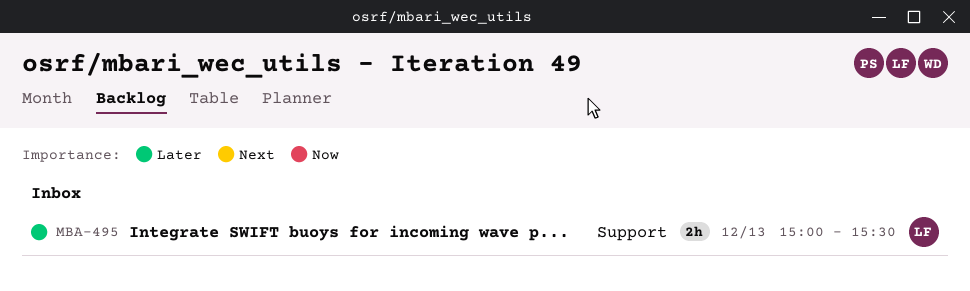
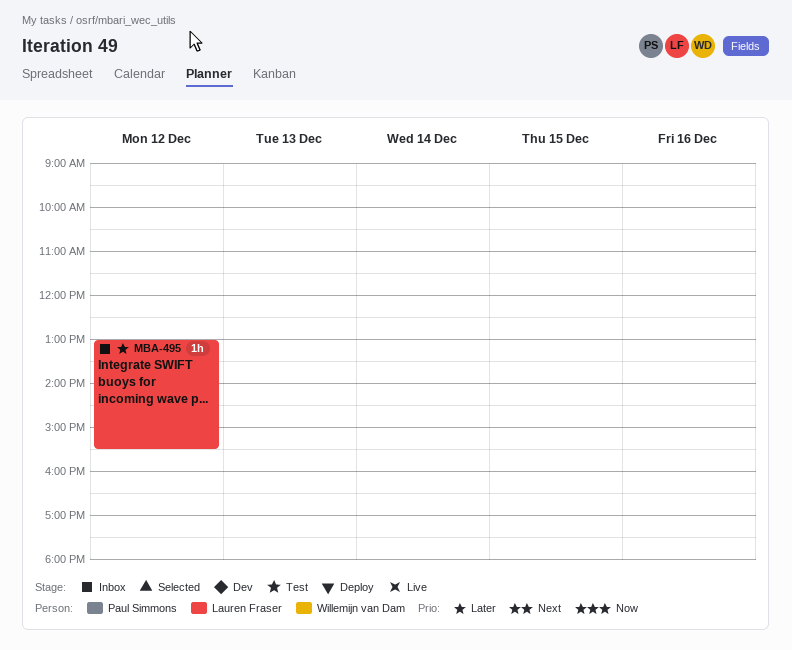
MBA-495, estimate: 2h -> 1h
MBA-495, day: Dec 13 -> Dec 12
MBA-495, begins: 15:00 -> 13:00

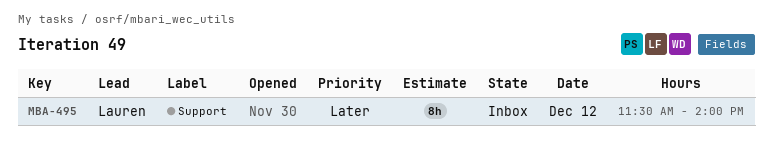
MBA-495, estimate: 1h -> 8h
MBA-495, begins: 13:00 -> 11:30
MBA-495, ends: 15:30 -> 14:00

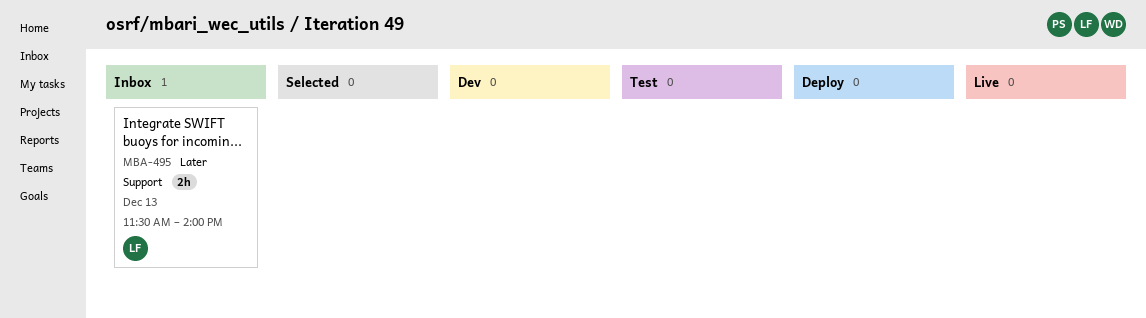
MBA-495, estimate: 8h -> 2h
MBA-495, day: Dec 12 -> Dec 13

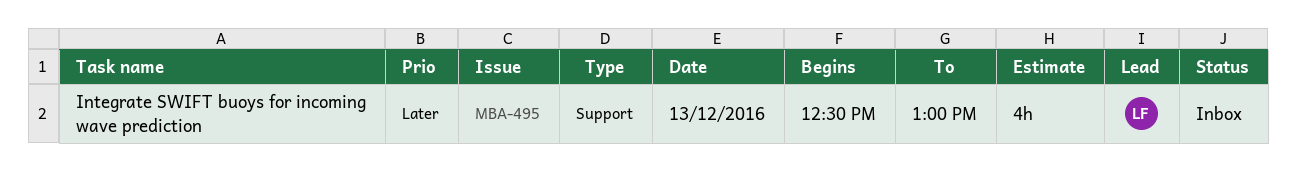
MBA-495, estimate: 2h -> 4h
MBA-495, begins: 11:30 -> 12:30
MBA-495, ends: 14:00 -> 13:00

